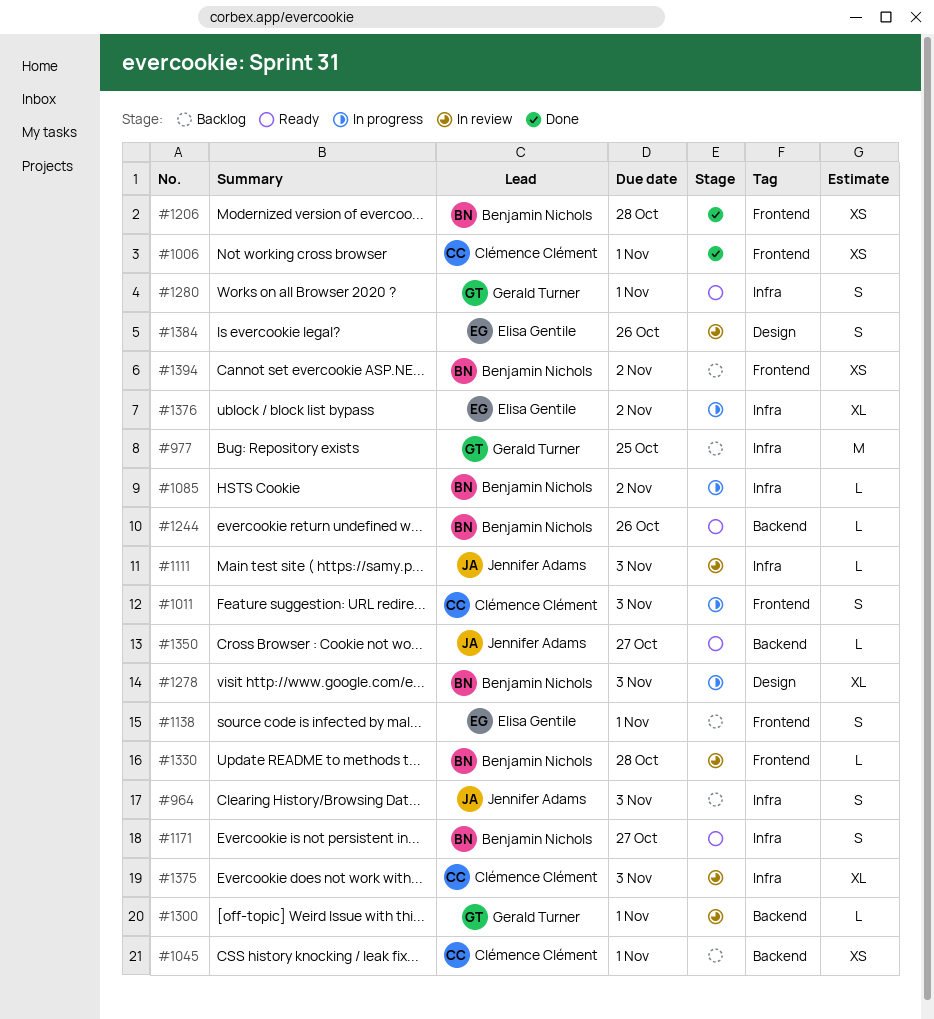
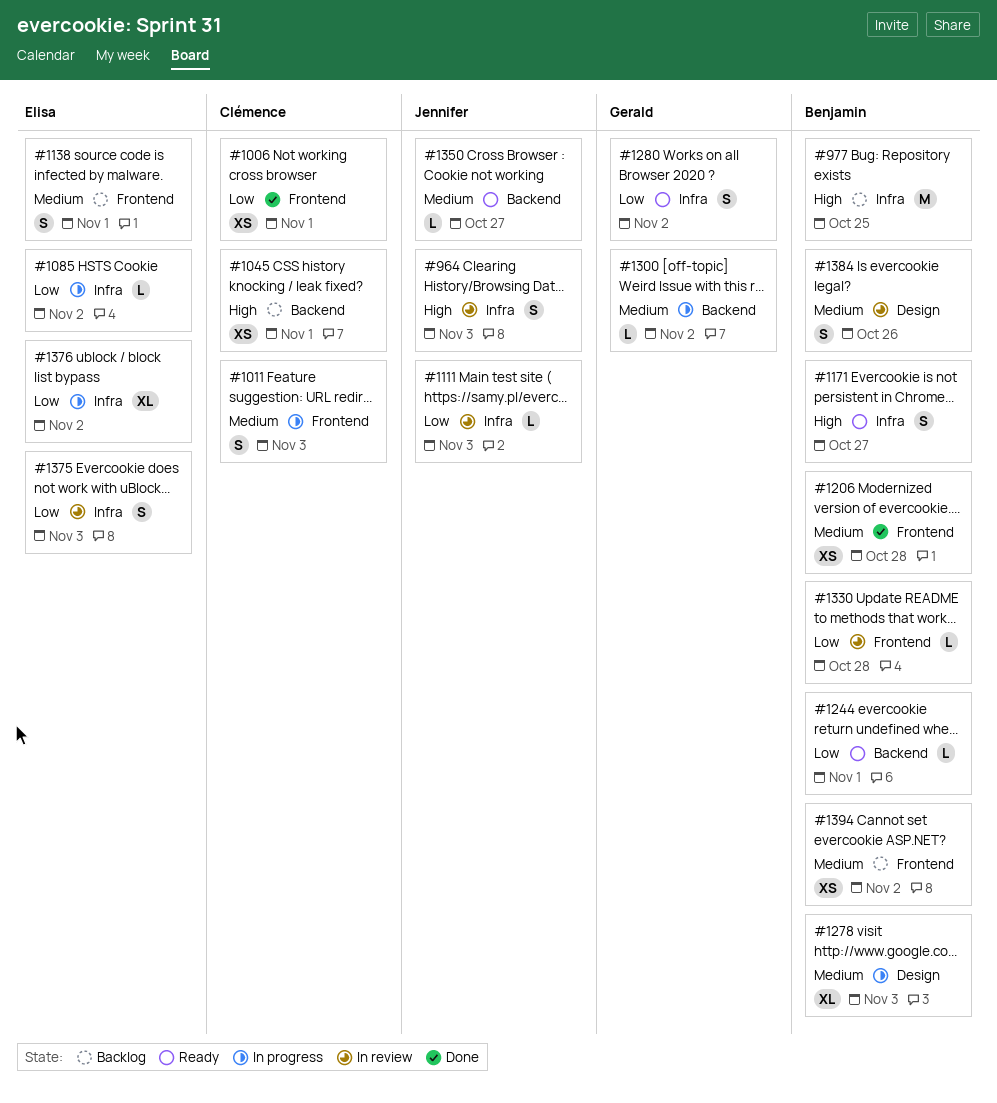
#964, status: Backlog -> In review
#977, owner: Gerald Turner -> Benjamin Nichols
#1085, owner: Benjamin Nichols -> Elisa Gentile
#1244, due: Oct 26 -> Nov 1
#1280, due: Nov 1 -> Nov 2
#1300, status: In review -> In progress
#1300, due: Nov 1 -> Nov 2
#1375, owner: Clémence Clément -> Elisa Gentile
#1375, estimate: XL -> S
#1384, owner: Elisa Gentile -> Benjamin Nichols

